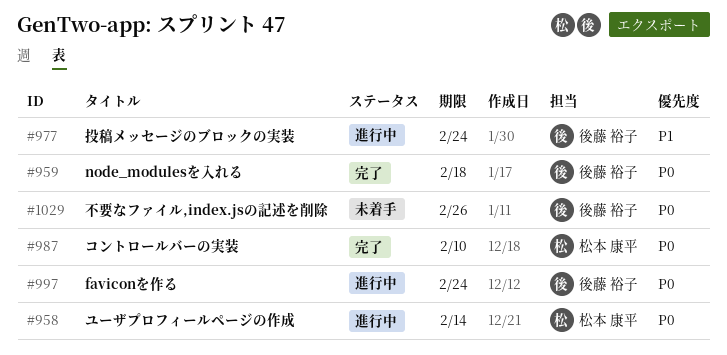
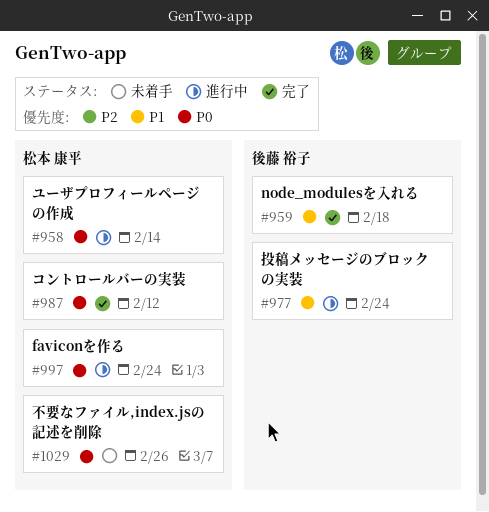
#959, priority: P0 -> P1
#987, due: Feb 10 -> Feb 12
#997, owner: 後藤 裕子 -> 松本 康平
#1029, owner: 後藤 裕子 -> 松本 康平

